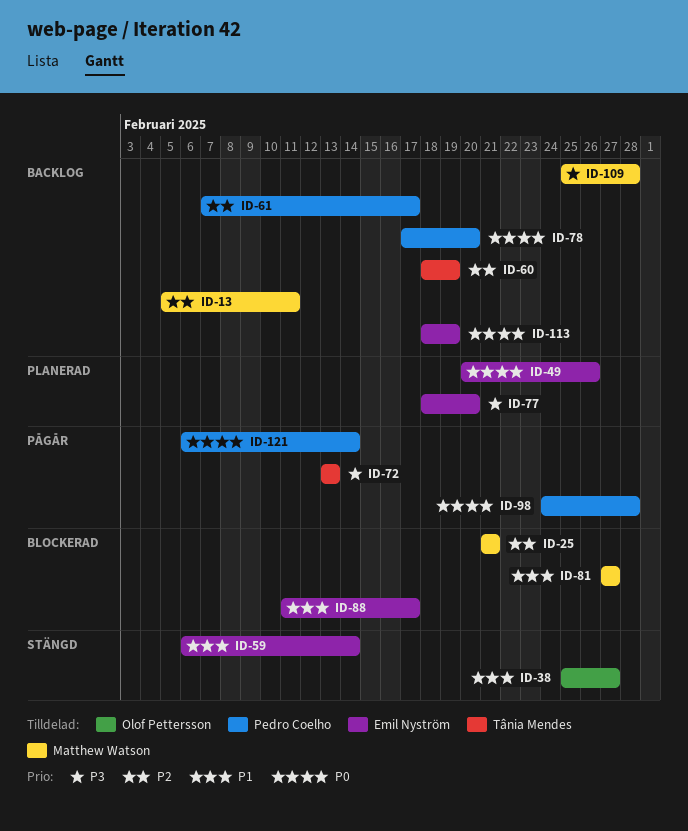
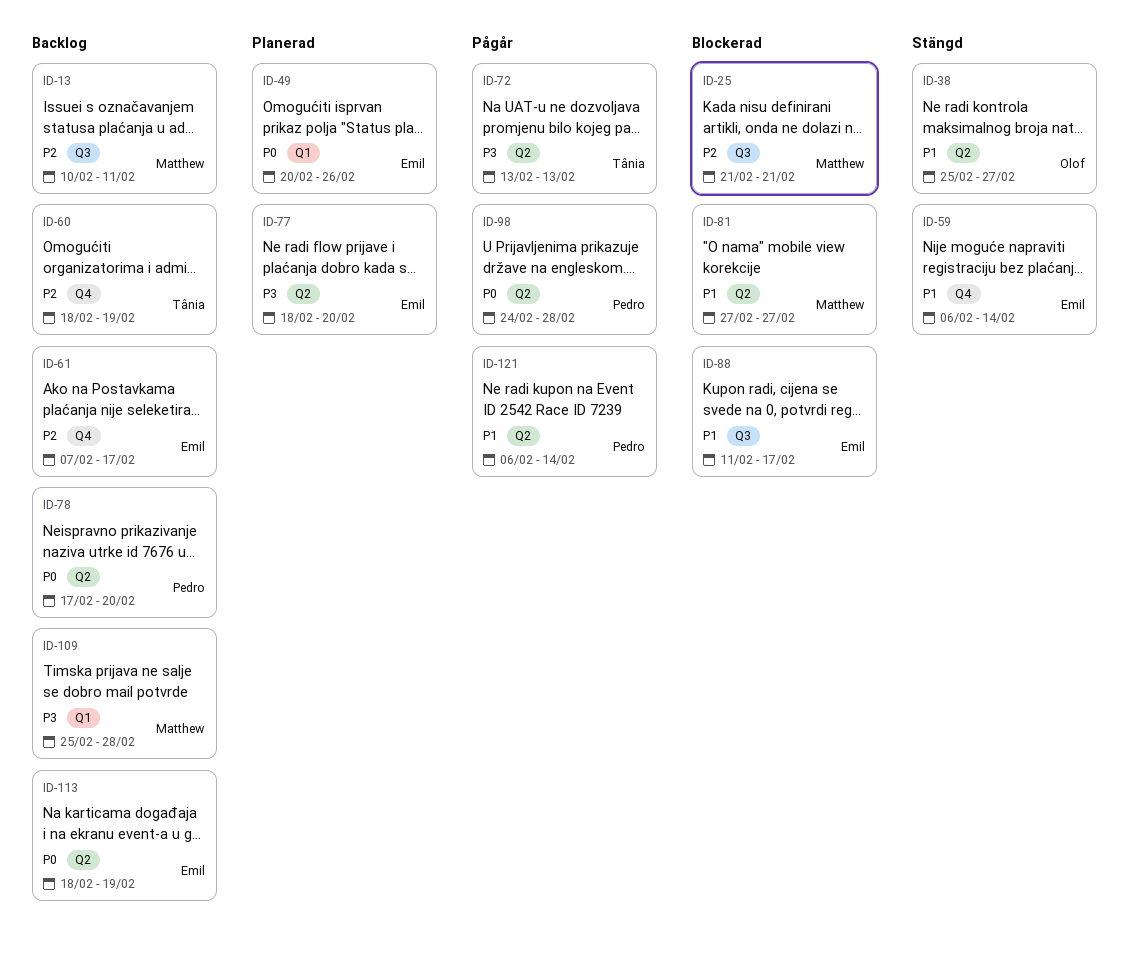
ID-13, start: Feb 5 -> Feb 10
ID-61, owner: Pedro Coelho -> Emil Nyström
ID-121, priority: P0 -> P1

